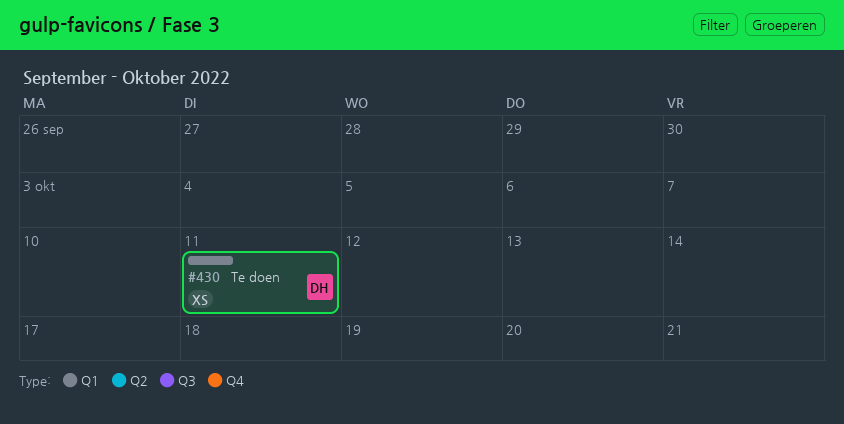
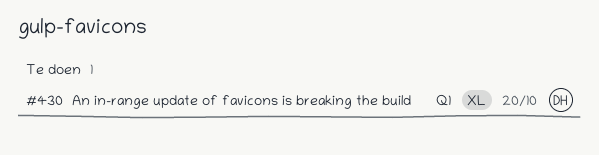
#430, estimate: XS -> XL
#430, due: Oct 11 -> Oct 20

